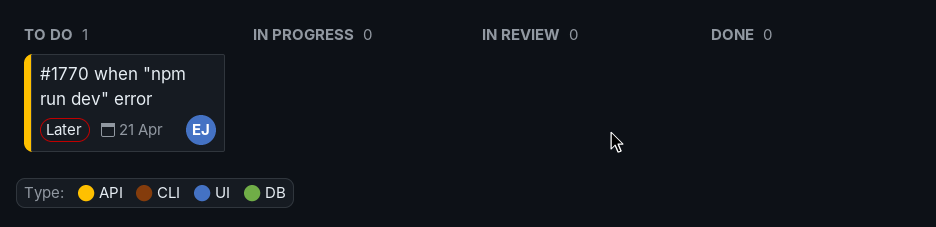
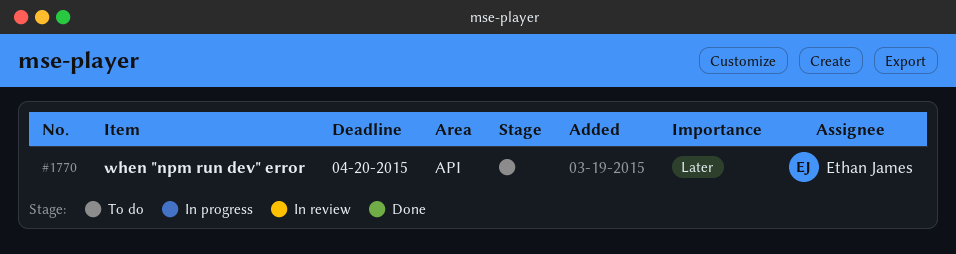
#1770, due: Apr 21 -> Apr 20

